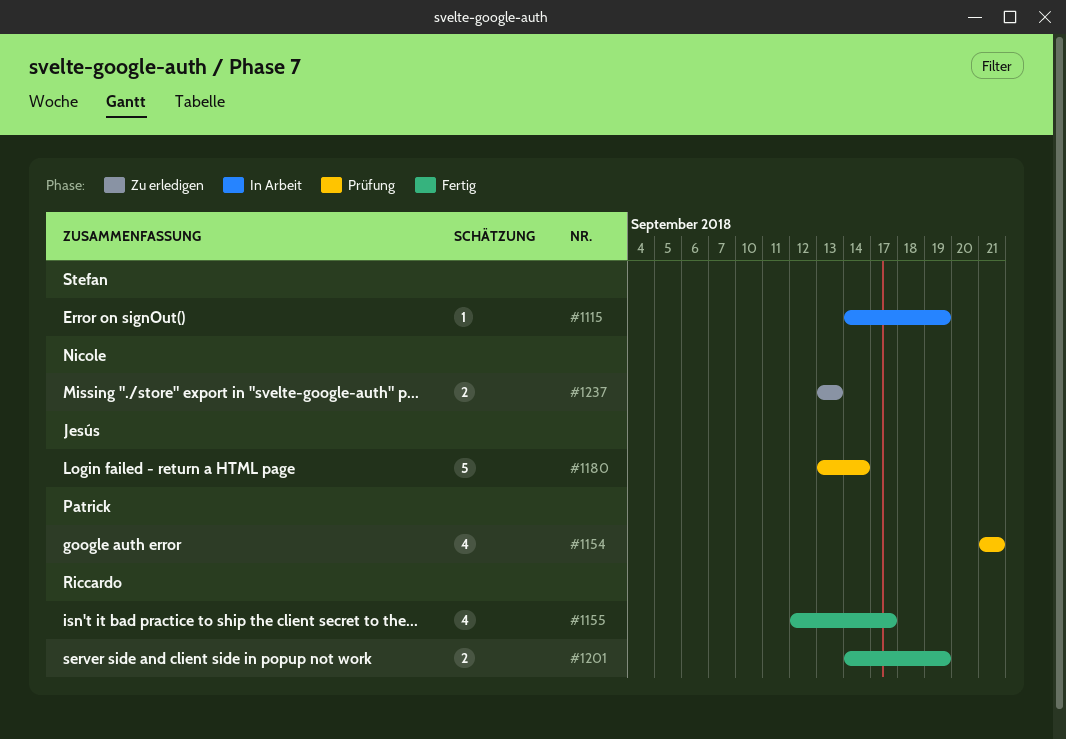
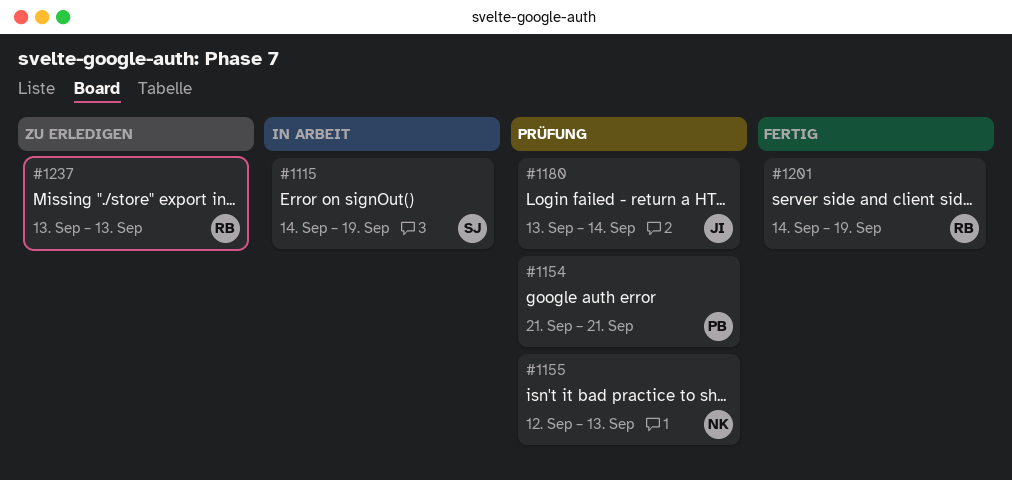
#1155, status: Fertig -> Prüfung
#1155, owner: Riccardo -> Nicole
#1155, due: Sep 17 -> Sep 13
#1237, owner: Nicole -> Riccardo

